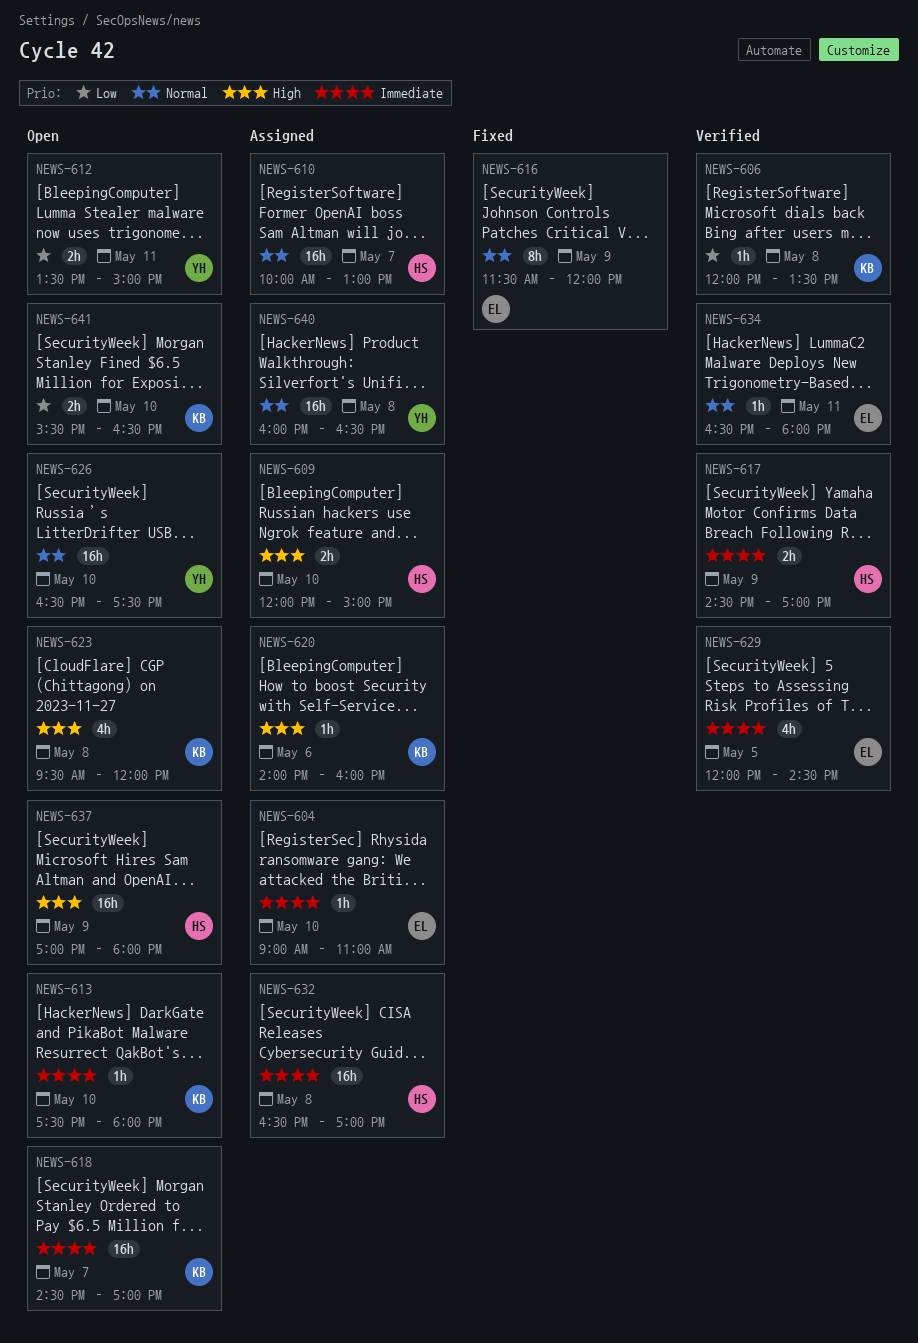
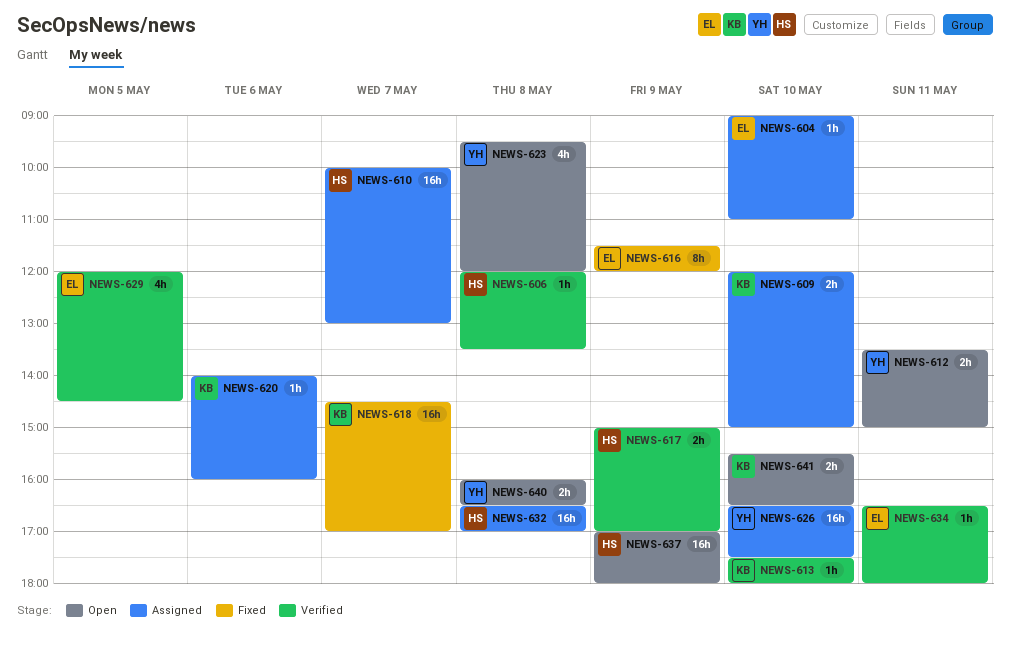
NEWS-606, owner: KB -> HS
NEWS-609, owner: HS -> KB
NEWS-613, status: Open -> Verified
NEWS-617, begins: 14:30 -> 15:00
NEWS-618, status: Open -> Fixed
NEWS-623, owner: KB -> YH
NEWS-626, status: Open -> Assigned
NEWS-640, status: Assigned -> Open
NEWS-640, estimate: 16h -> 2h

